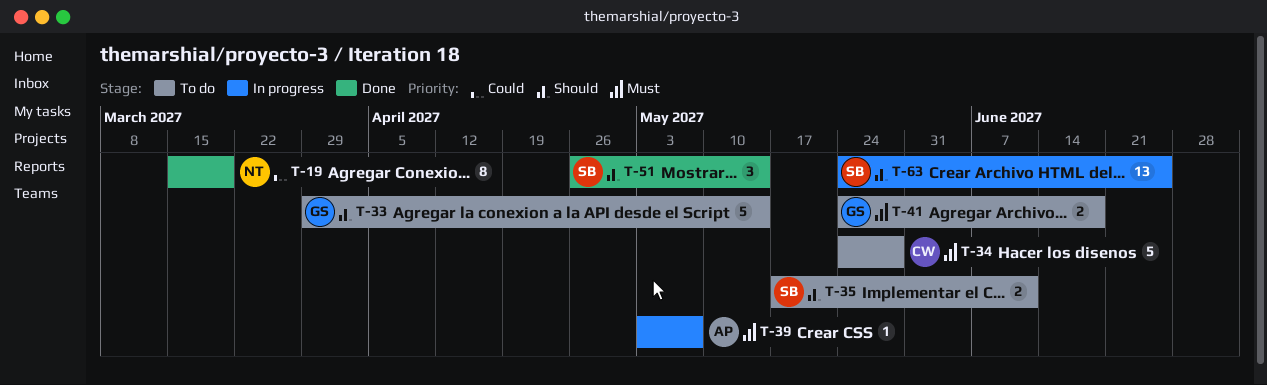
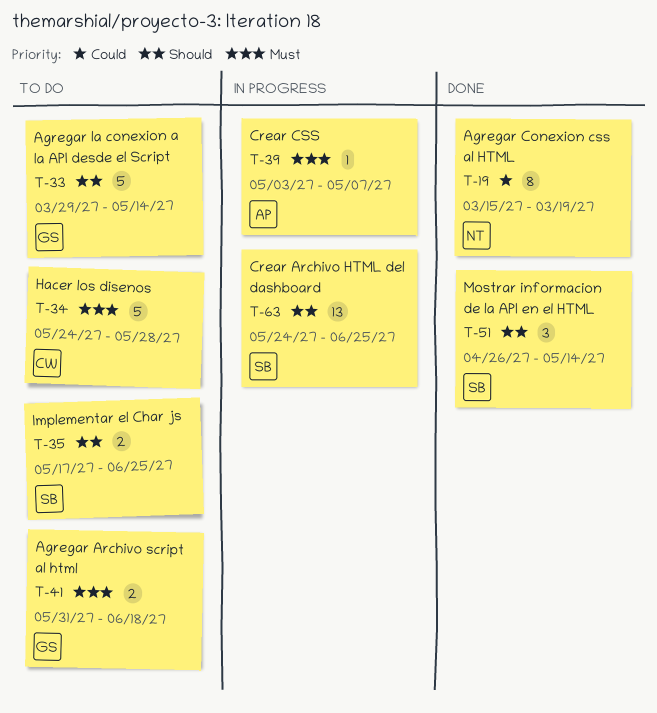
T-35, due: Jun 11 -> Jun 25
T-41, start: May 24 -> May 31

